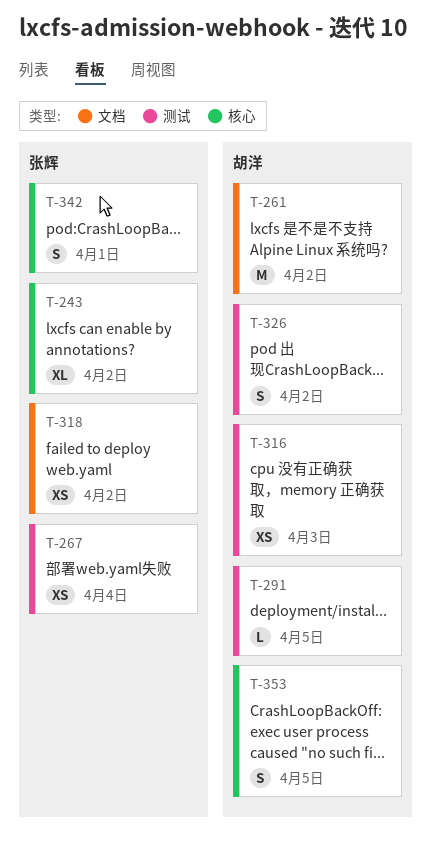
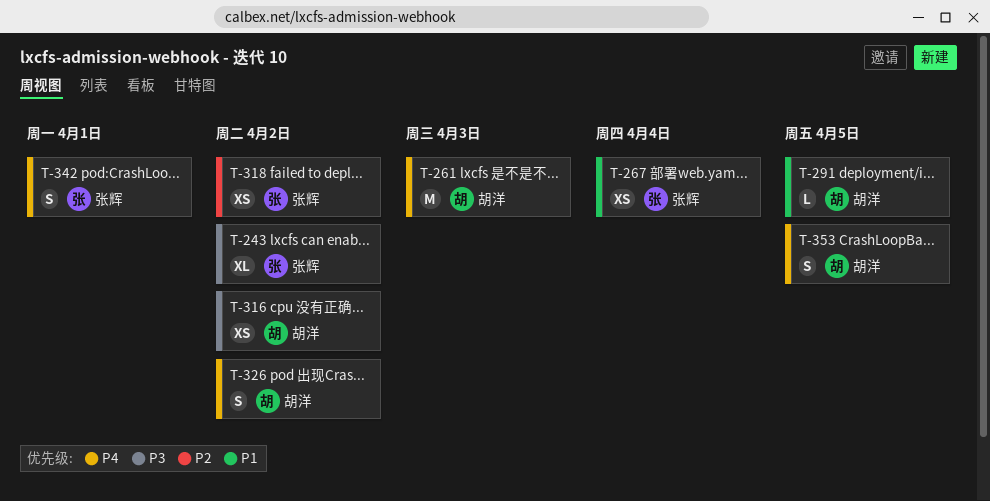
T-261, due: Apr 2 -> Apr 3
T-316, due: Apr 3 -> Apr 2

